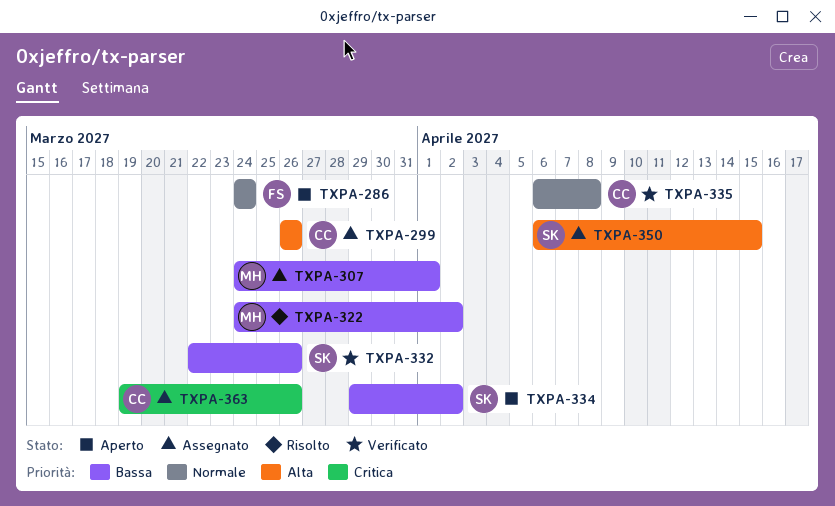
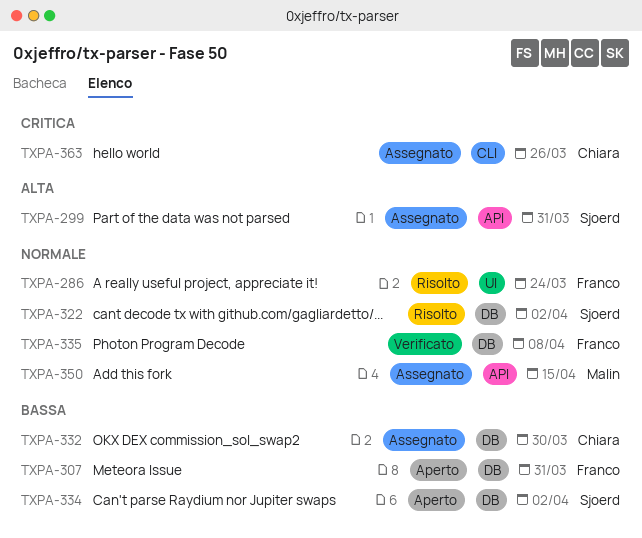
TXPA-286, status: Aperto -> Risolto
TXPA-299, owner: Chiara -> Sjoerd
TXPA-299, due: Mar 26 -> Mar 31
TXPA-307, status: Assegnato -> Aperto
TXPA-307, owner: Malin -> Franco
TXPA-307, due: Apr 1 -> Mar 31
TXPA-322, owner: Malin -> Sjoerd
TXPA-322, priority: Bassa -> Normale
TXPA-332, status: Verificato -> Assegnato
TXPA-332, owner: Sjoerd -> Chiara
TXPA-332, due: Mar 26 -> Mar 30
TXPA-335, owner: Chiara -> Franco
TXPA-350, owner: Sjoerd -> Malin
TXPA-350, priority: Alta -> Normale

